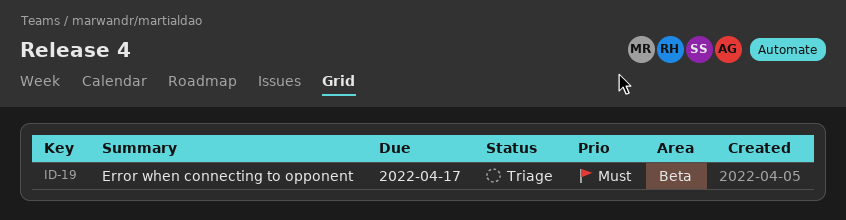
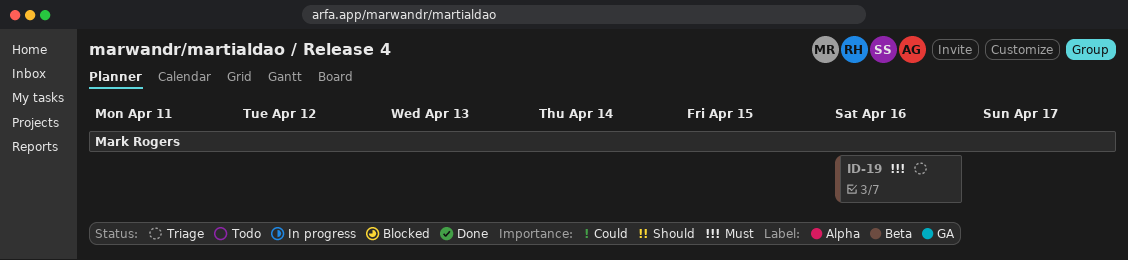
ID-19, due: Apr 17 -> Apr 16

